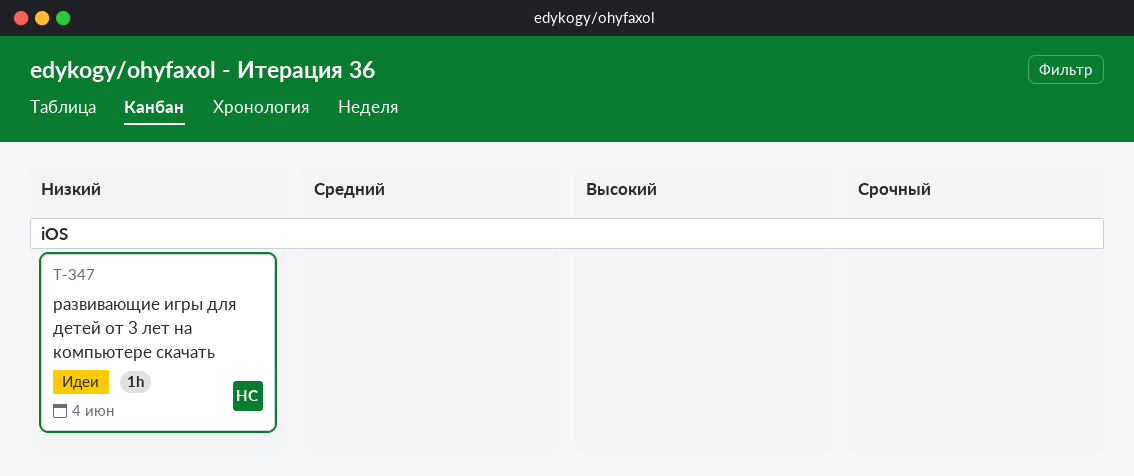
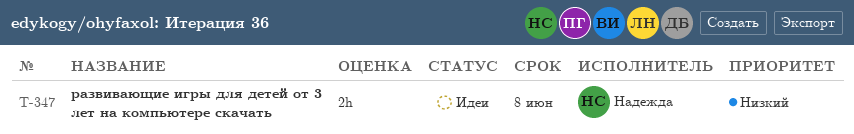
T-347, estimate: 1h -> 2h
T-347, due: Jun 4 -> Jun 8

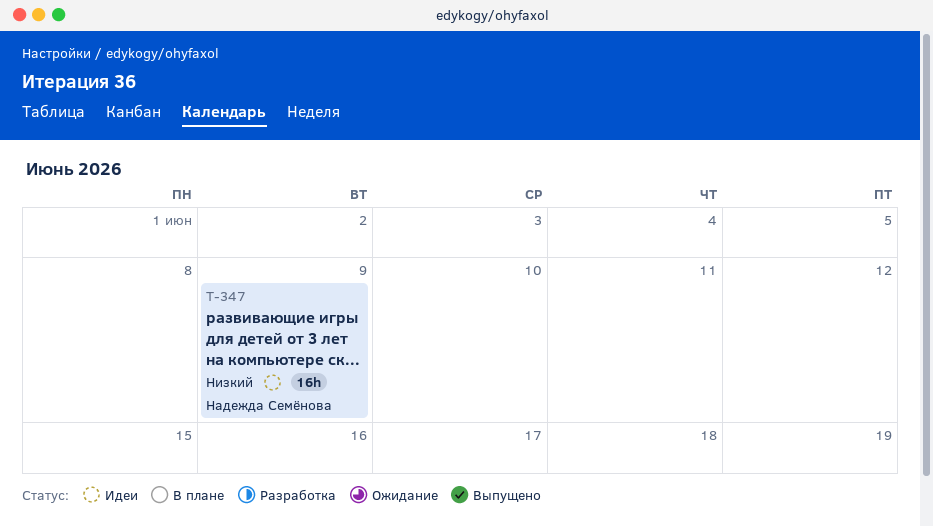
T-347, estimate: 2h -> 16h
T-347, due: Jun 8 -> Jun 9

